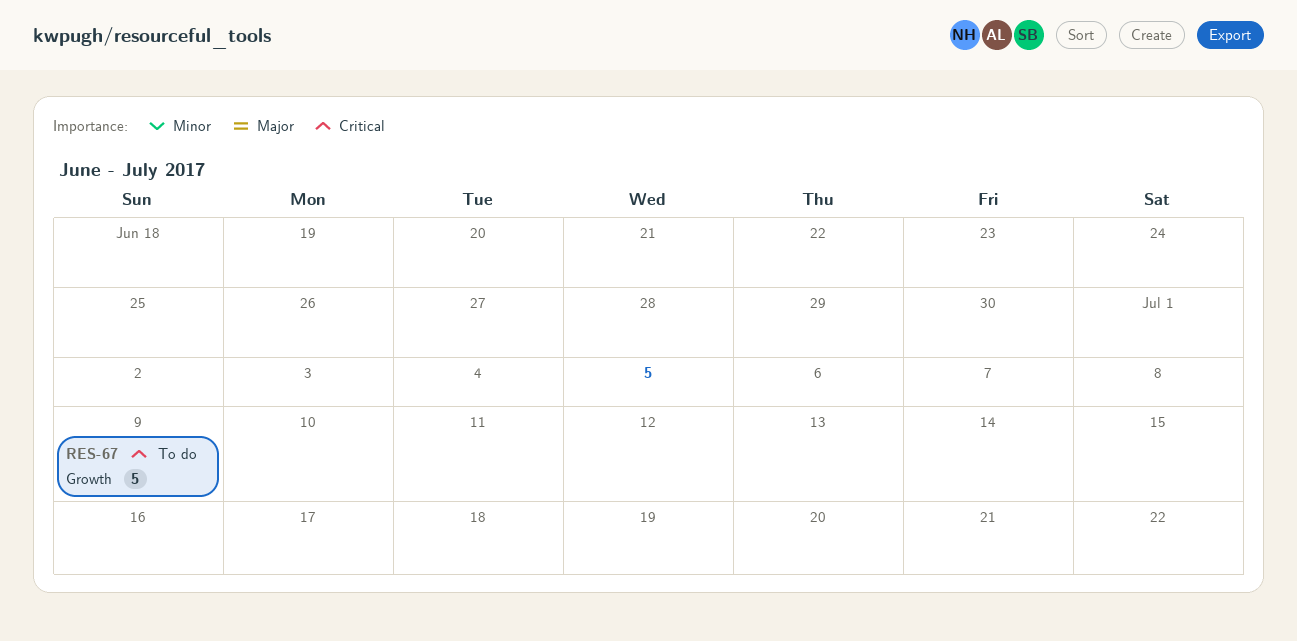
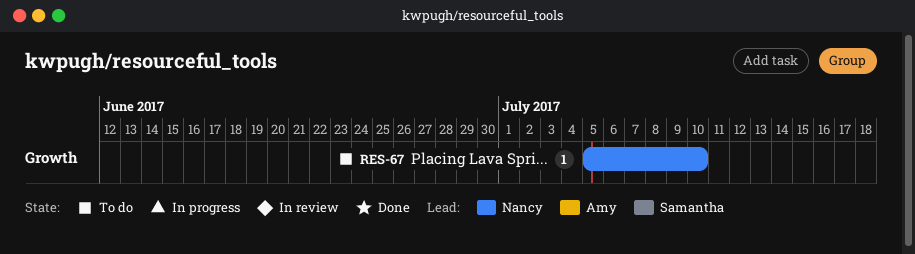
RES-67, estimate: 5 -> 1
RES-67, due: Jul 9 -> Jul 10

